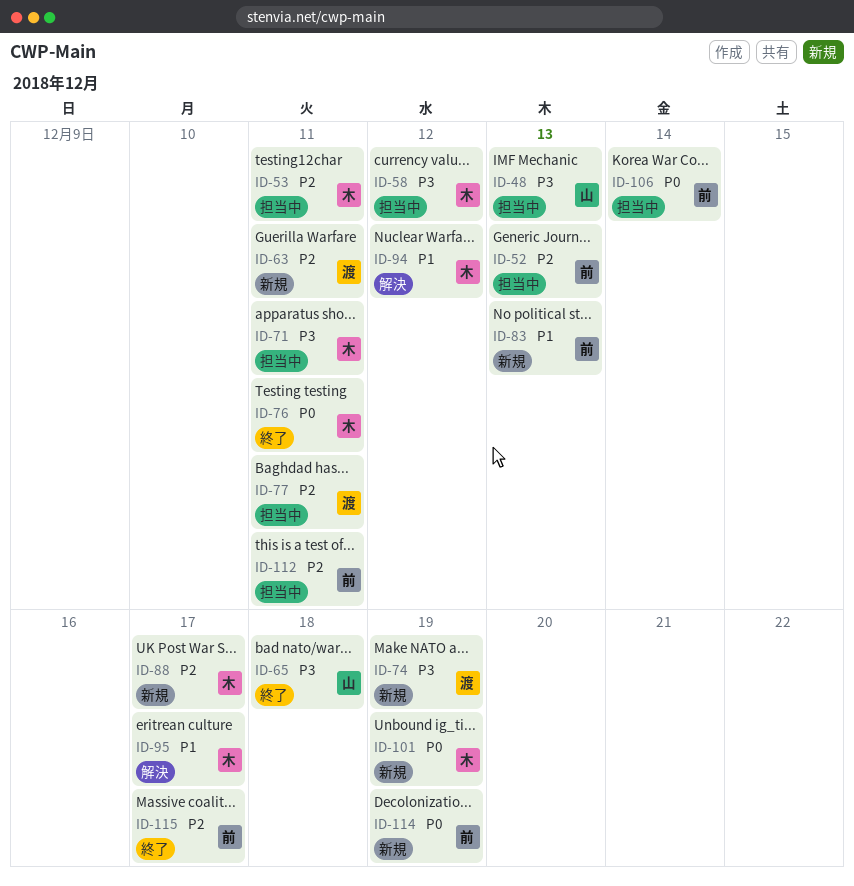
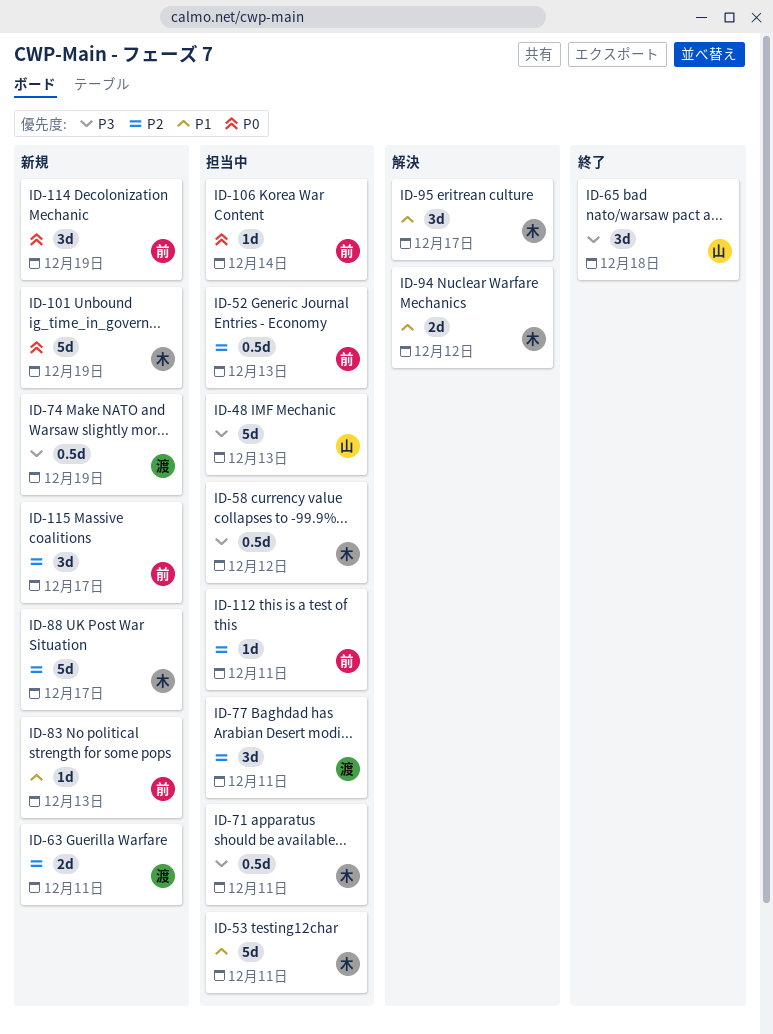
ID-53, priority: P2 -> P1
ID-76: present -> none
ID-115, status: 終了 -> 新規

